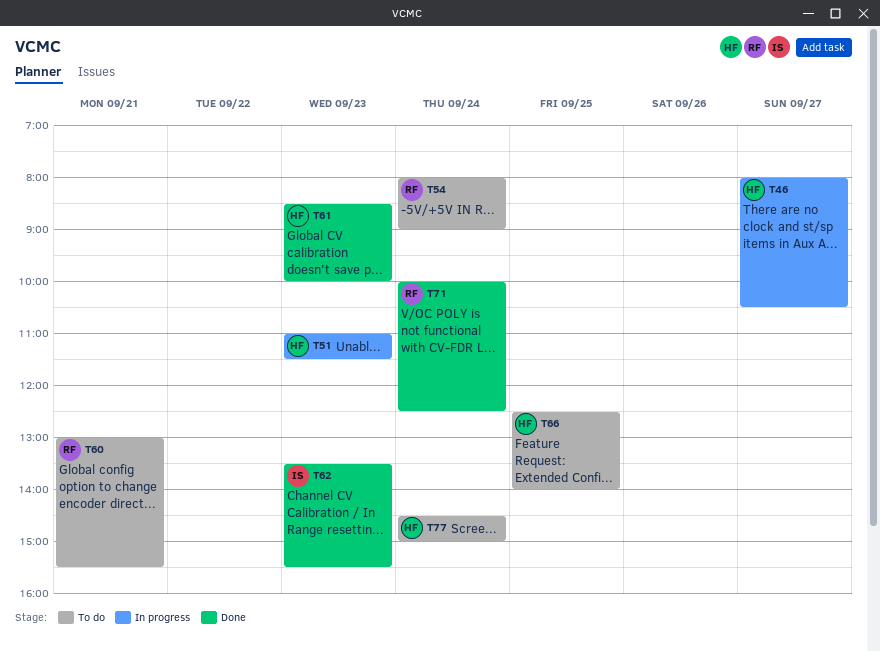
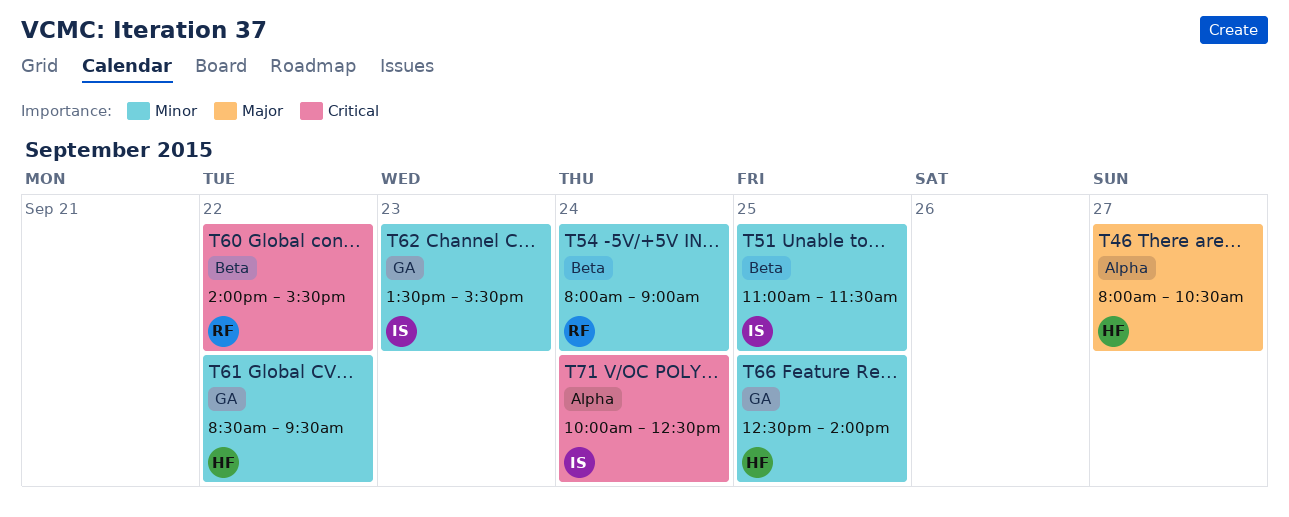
T51, owner: HF -> IS
T51, day: Sep 23 -> Sep 25
T60, day: Sep 21 -> Sep 22
T60, begins: 13:00 -> 14:00
T61, day: Sep 23 -> Sep 22
T61, ends: 10:00 -> 09:30
T71, owner: RF -> IS
T77: present -> none

